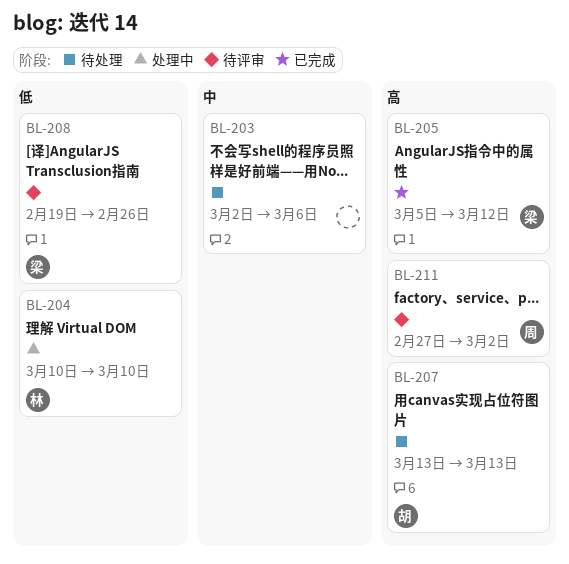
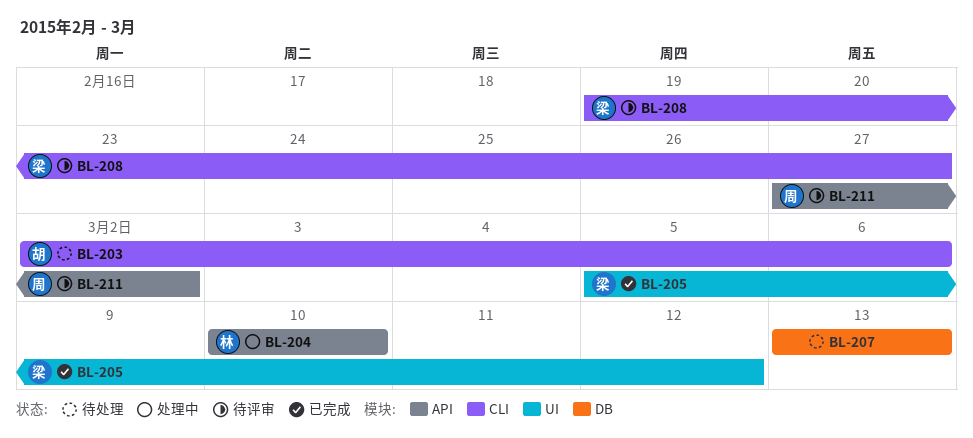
BL-203, owner: none -> 胡
BL-207, owner: 胡 -> none
BL-208, due: Feb 26 -> Feb 27

